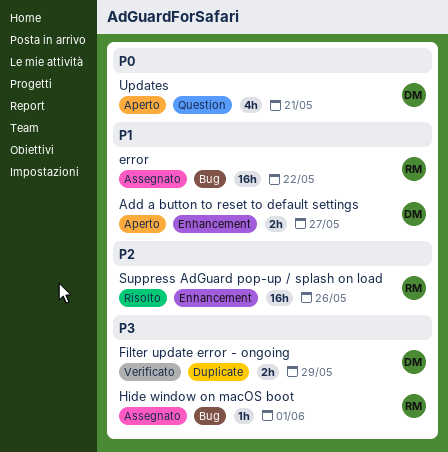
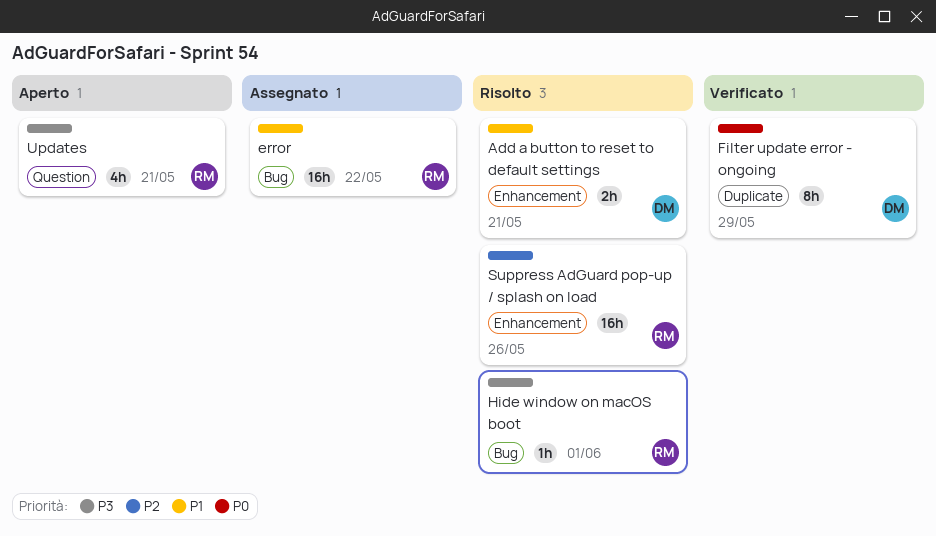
Add a button to reset to default settings, status: Aperto -> Risolto
Add a button to reset to default settings, due: May 27 -> May 21
Filter update error - ongoing, priority: P3 -> P0
Filter update error - ongoing, estimate: 2h -> 8h
Hide window on macOS boot, status: Assegnato -> Risolto
Updates, owner: DM -> RM
Updates, priority: P0 -> P3

